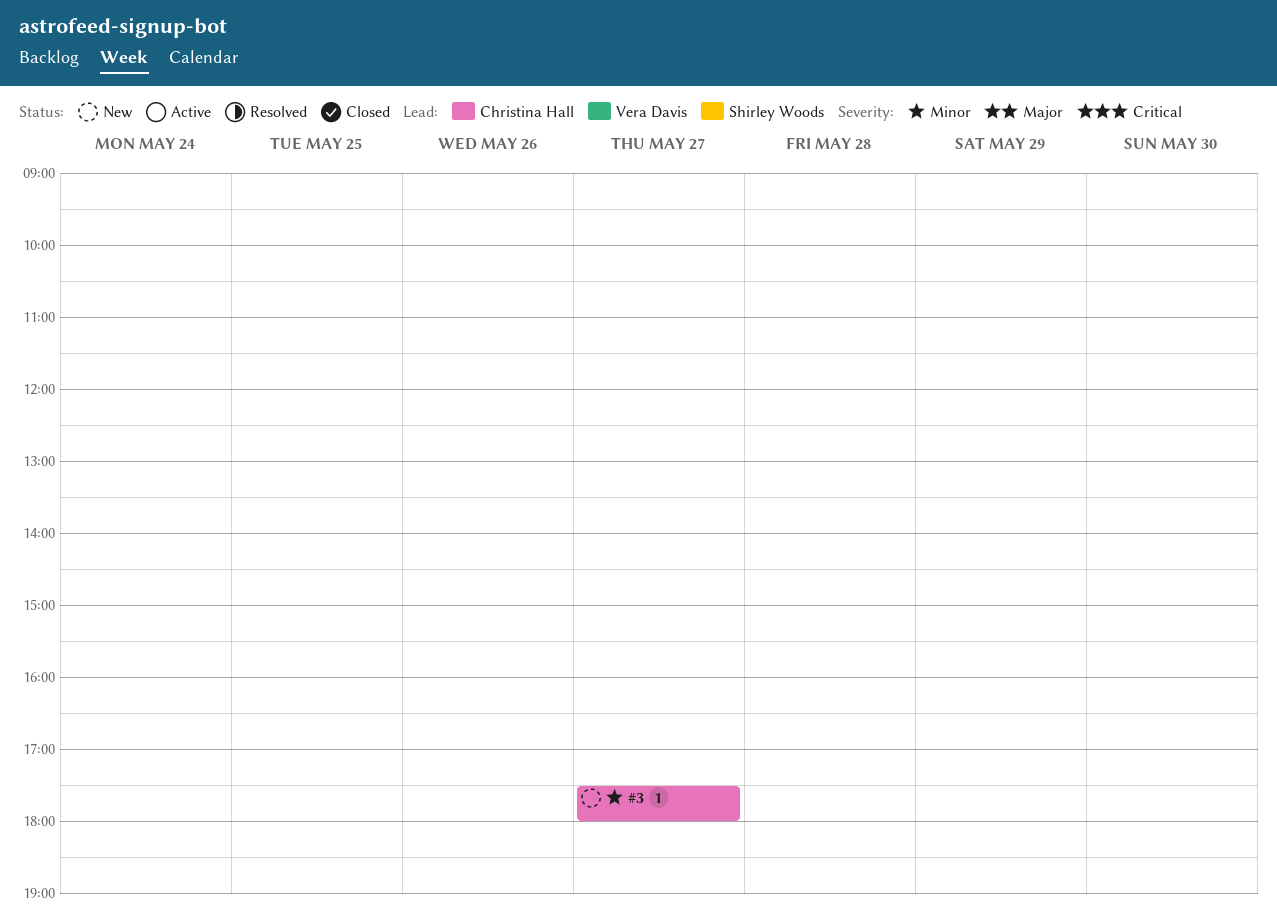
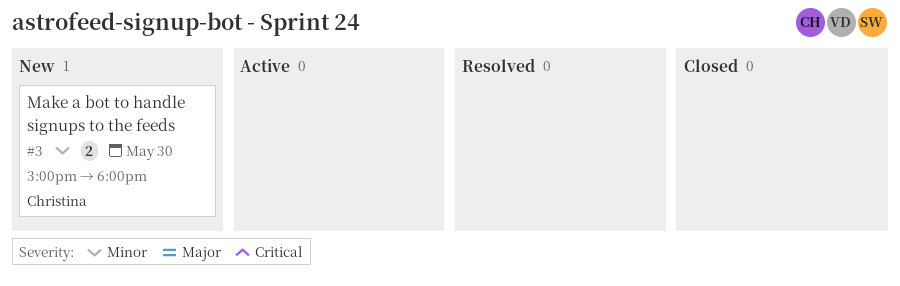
#3, estimate: 1 -> 2
#3, day: May 27 -> May 30
#3, begins: 17:30 -> 15:00

